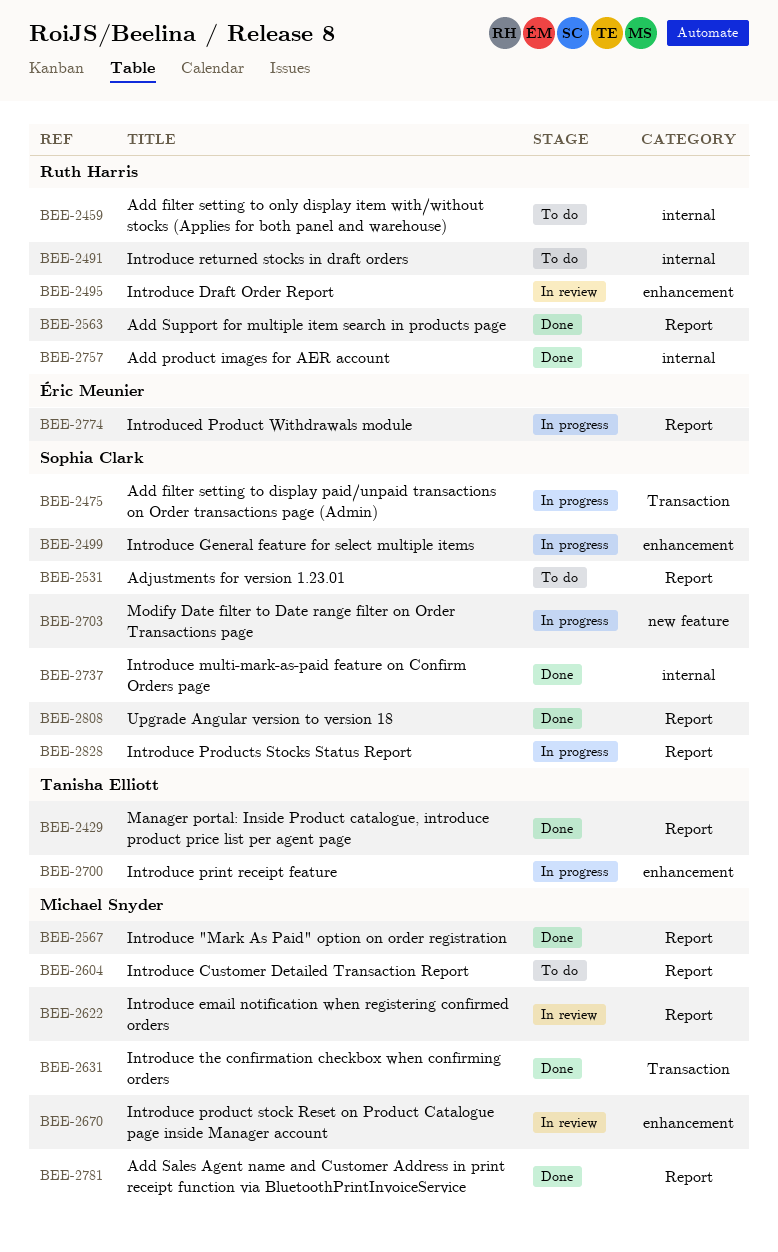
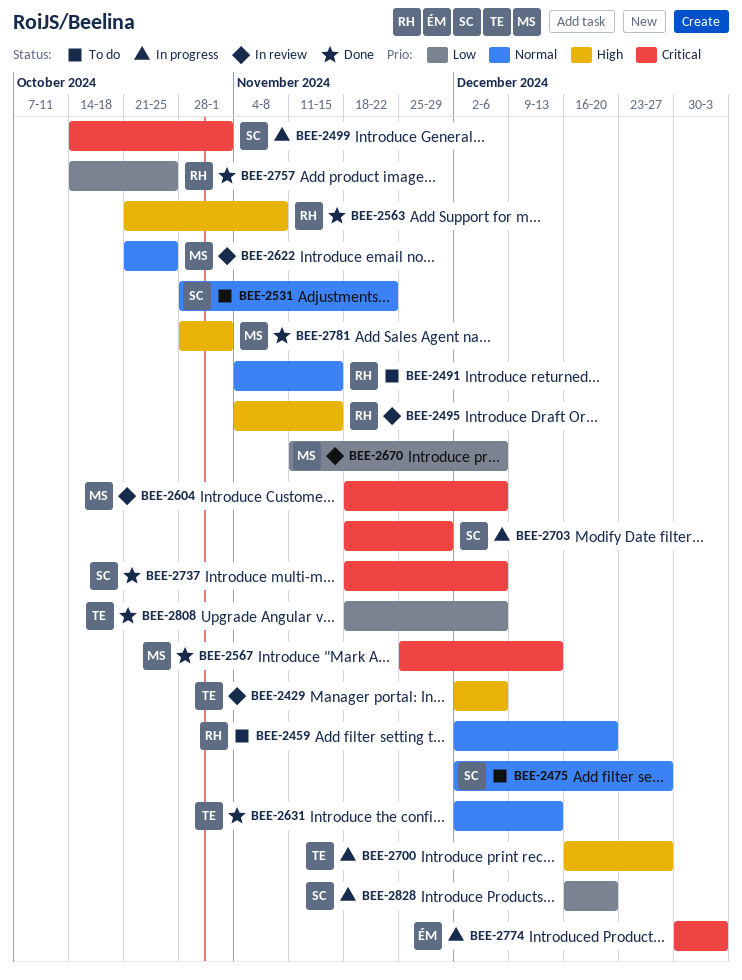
BEE-2429, status: Done -> In review
BEE-2475, status: In progress -> To do
BEE-2604, status: To do -> In review
BEE-2631, owner: Michael Snyder -> Tanisha Elliott
BEE-2808, owner: Sophia Clark -> Tanisha Elliott

